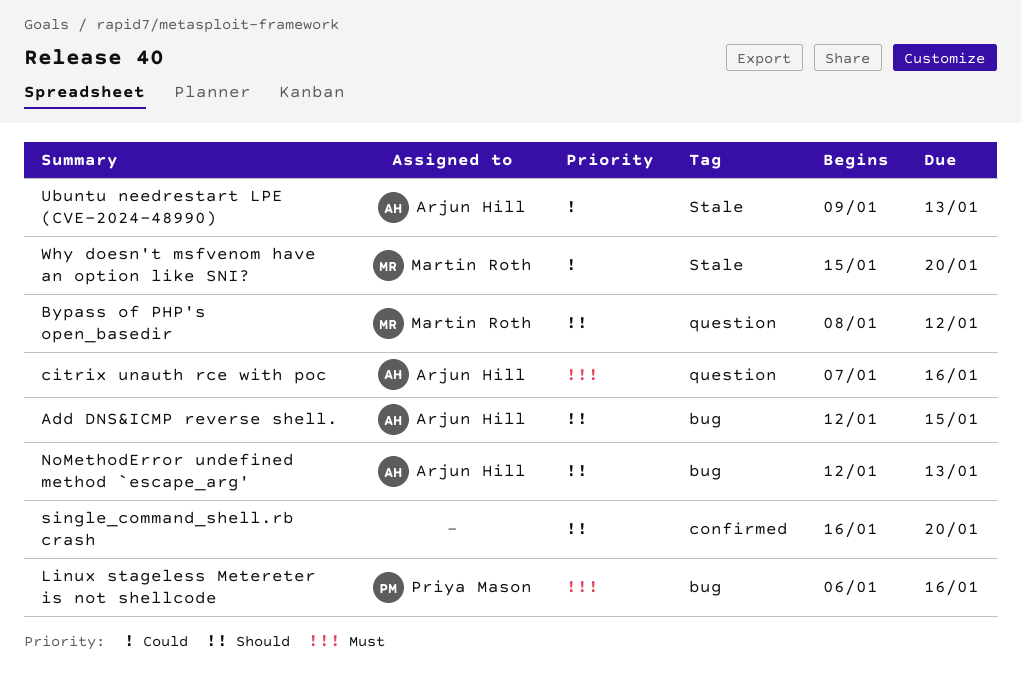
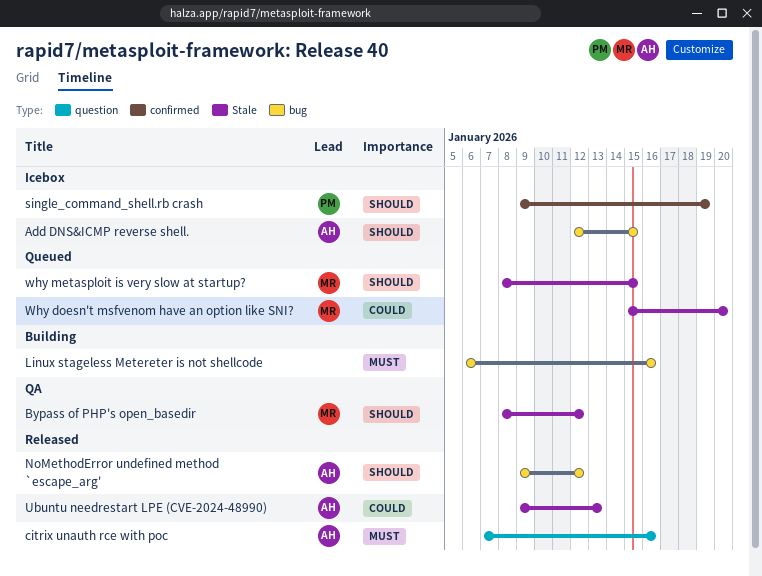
Bypass of PHP's open_basedir, label: question -> Stale
Linux stageless Metereter is not shellcode, owner: Priya Mason -> none
NoMethodError undefined method `escape_arg', start: Jan 12 -> Jan 9
NoMethodError undefined method `escape_arg', due: Jan 13 -> Jan 12
single_command_shell.rb crash, owner: none -> Priya Mason
single_command_shell.rb crash, start: Jan 16 -> Jan 9
single_command_shell.rb crash, due: Jan 20 -> Jan 19
why metasploit is very slow at startup?: none -> present

